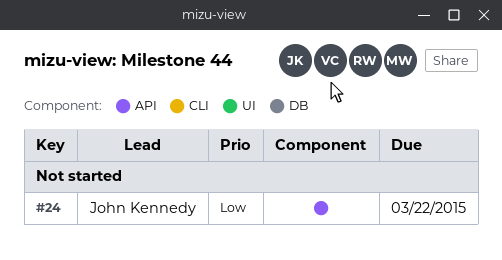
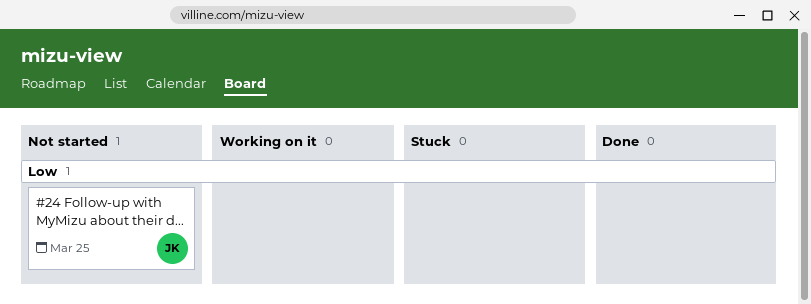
#24, due: Mar 22 -> Mar 25

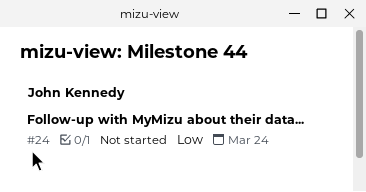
#24, due: Mar 25 -> Mar 24

